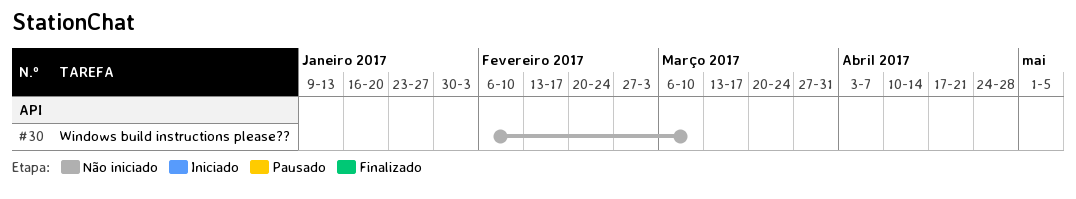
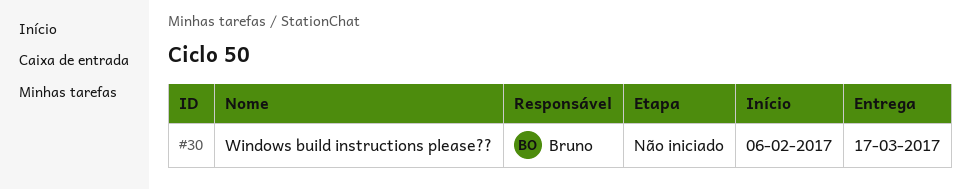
#30, due: Mar 10 -> Mar 17

